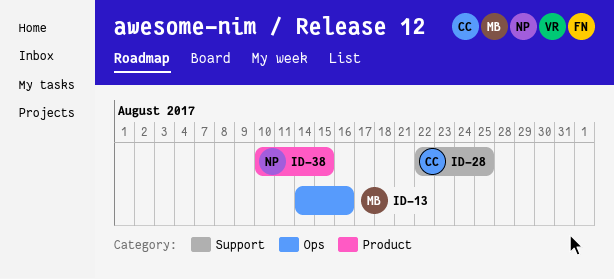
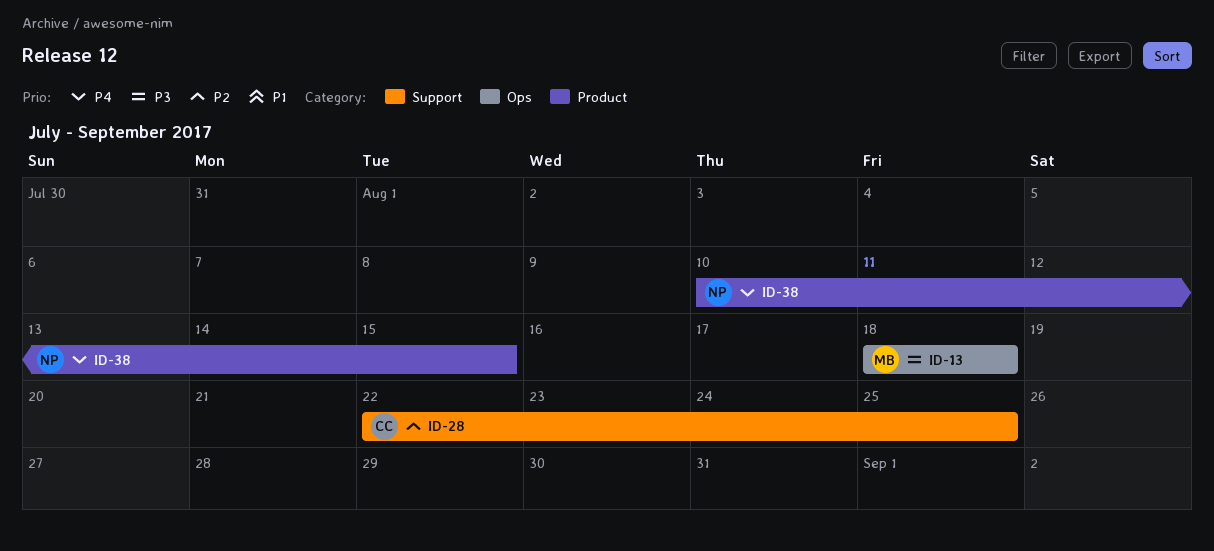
ID-13, start: Aug 14 -> Aug 18
ID-13, due: Aug 16 -> Aug 18

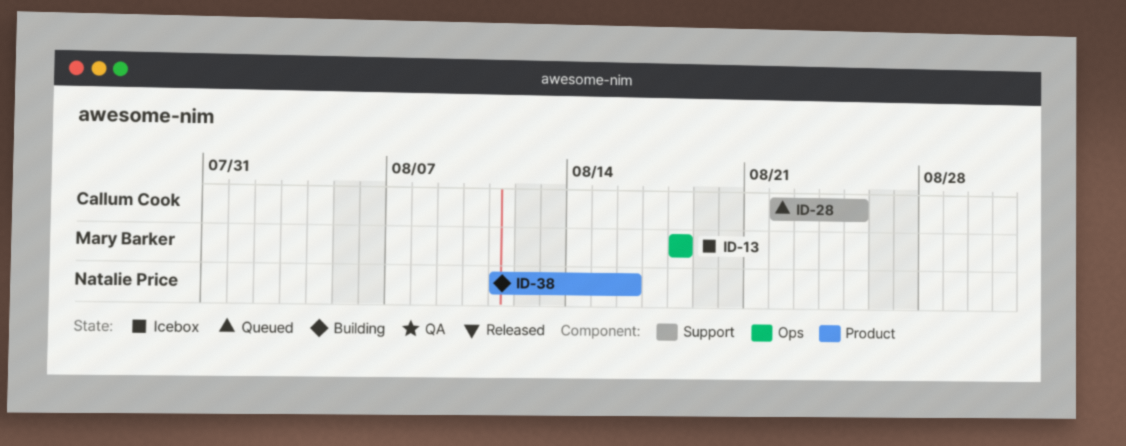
ID-38, start: Aug 10 -> Aug 11
ID-38, due: Aug 15 -> Aug 16

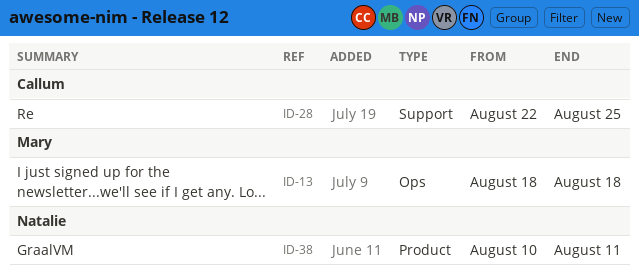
ID-38, start: Aug 11 -> Aug 10
ID-38, due: Aug 16 -> Aug 11

